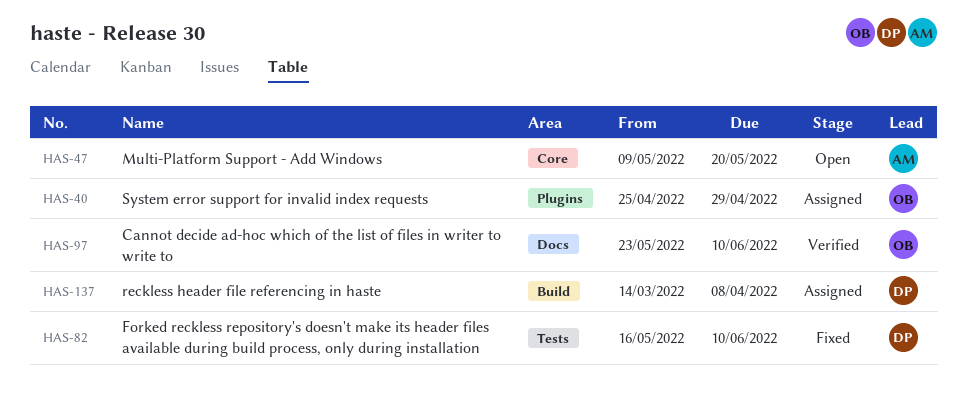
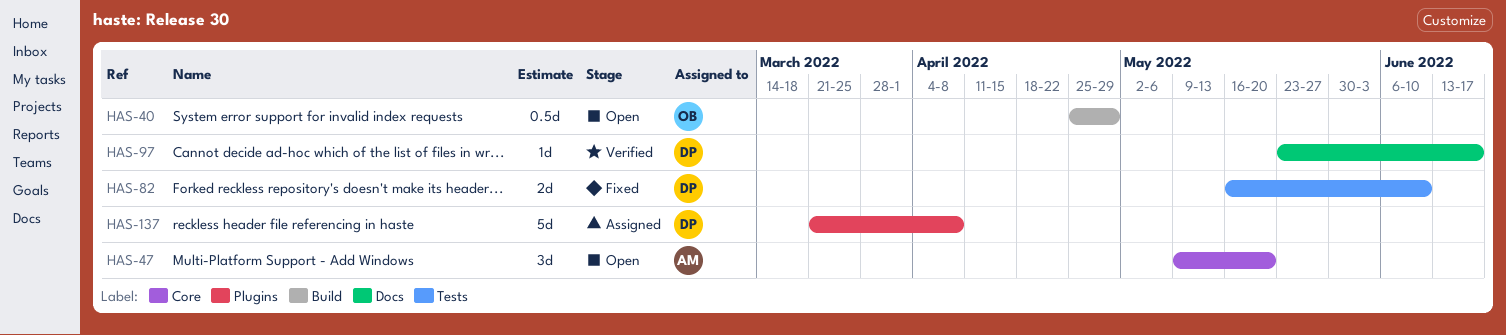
HAS-40, status: Assigned -> Open
HAS-40, label: Plugins -> Build
HAS-97, owner: OB -> DP
HAS-97, due: Jun 10 -> Jun 17
HAS-137, label: Build -> Plugins
HAS-137, start: Mar 14 -> Mar 21

